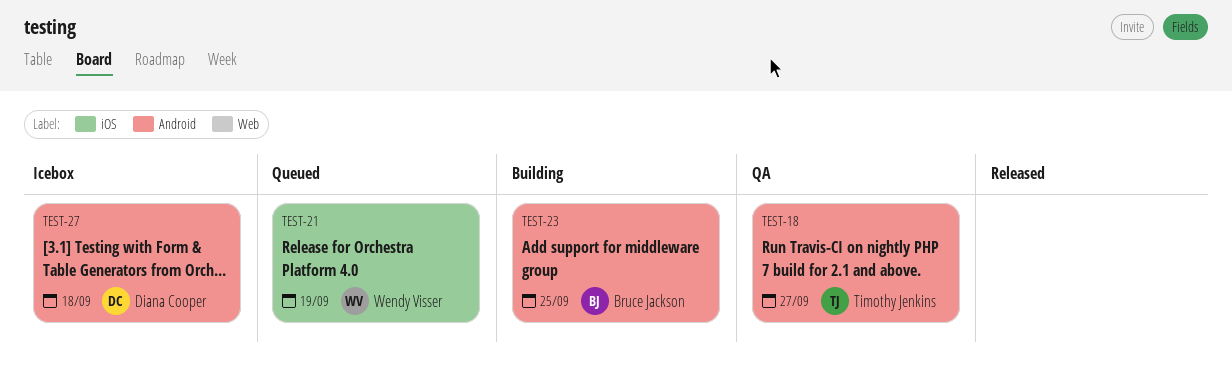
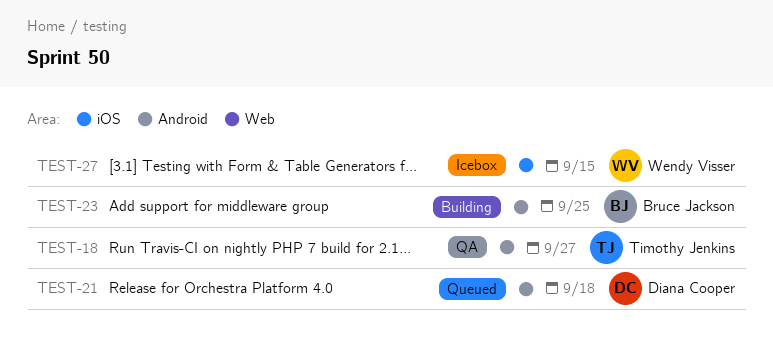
TEST-21, owner: Wendy Visser -> Diana Cooper
TEST-21, label: iOS -> Android
TEST-21, due: Sep 19 -> Sep 18
TEST-27, owner: Diana Cooper -> Wendy Visser
TEST-27, label: Android -> iOS
TEST-27, due: Sep 18 -> Sep 15

